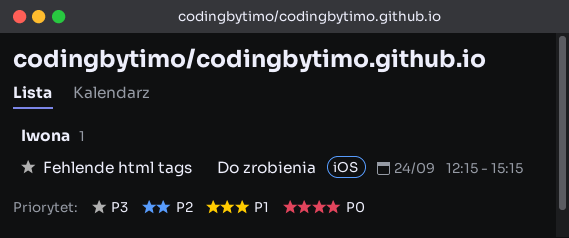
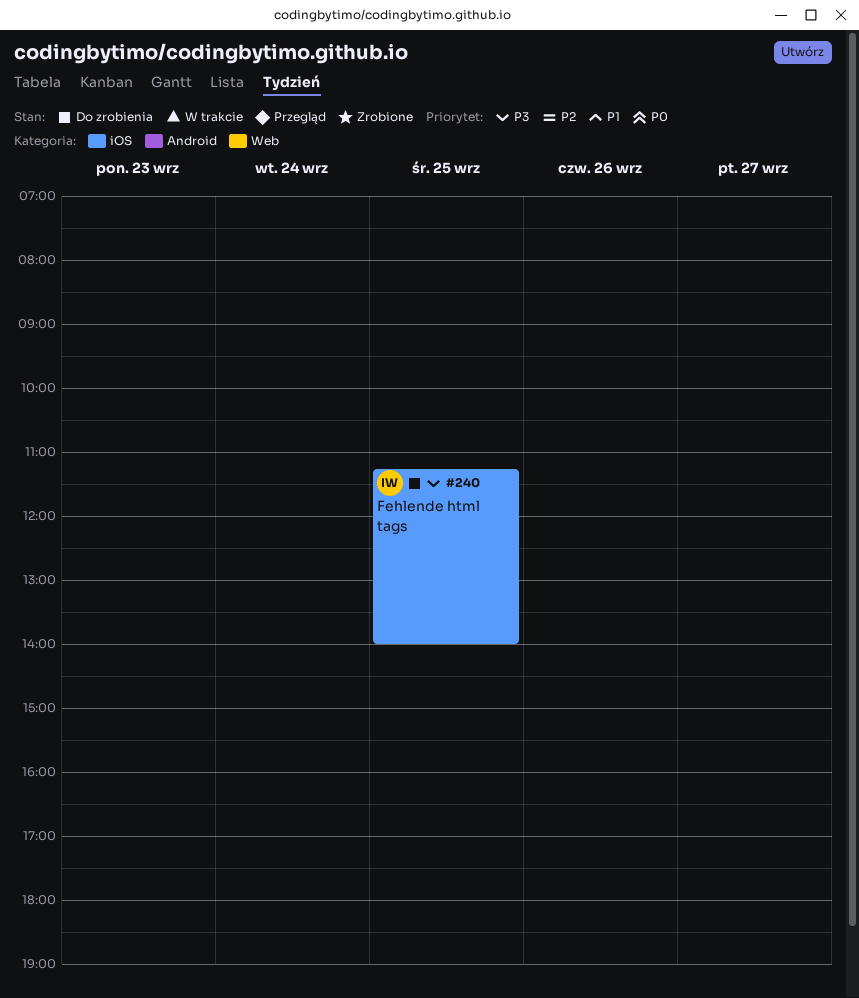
Fehlende html tags, day: Sep 24 -> Sep 25
Fehlende html tags, begins: 12:15 -> 11:15
Fehlende html tags, ends: 15:15 -> 14:00

